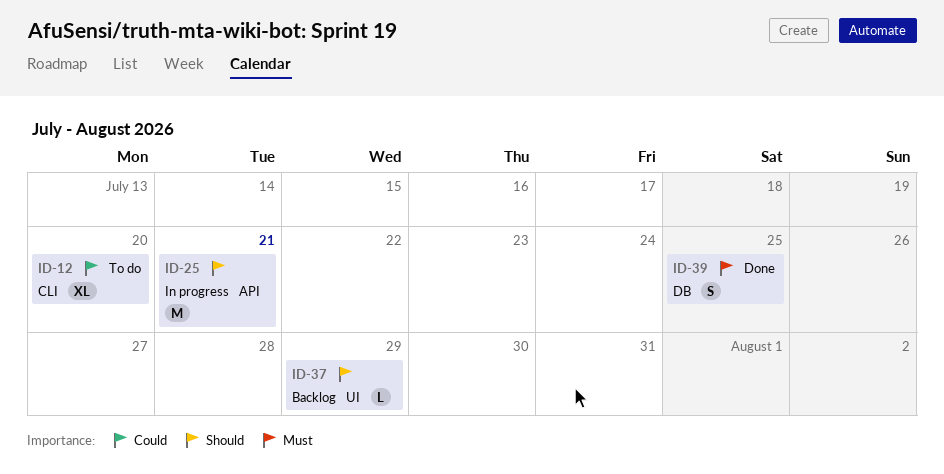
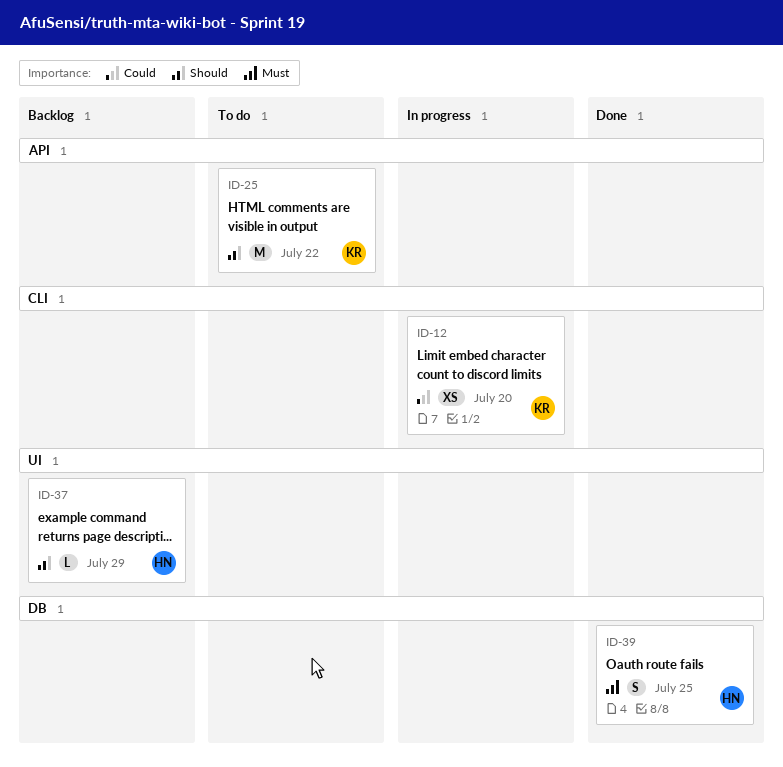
ID-12, status: To do -> In progress
ID-12, estimate: XL -> XS
ID-25, status: In progress -> To do
ID-25, due: Jul 21 -> Jul 22

